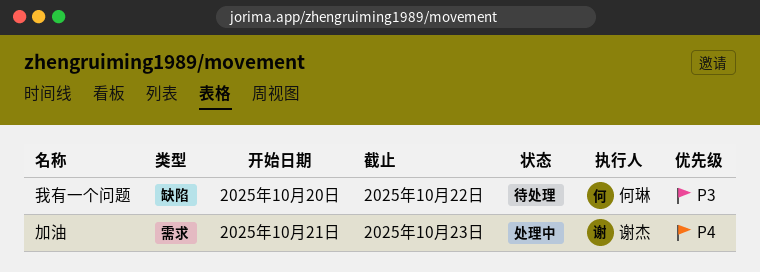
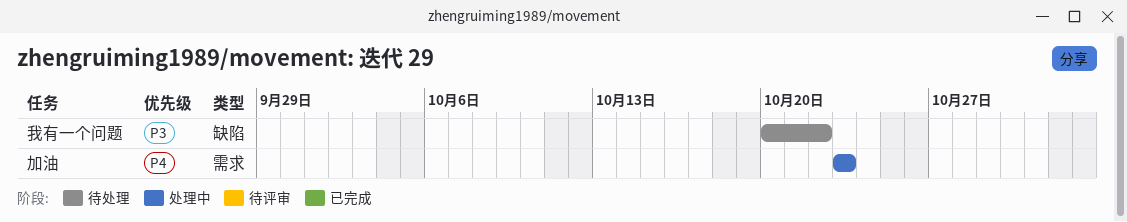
加油, start: Oct 21 -> Oct 23

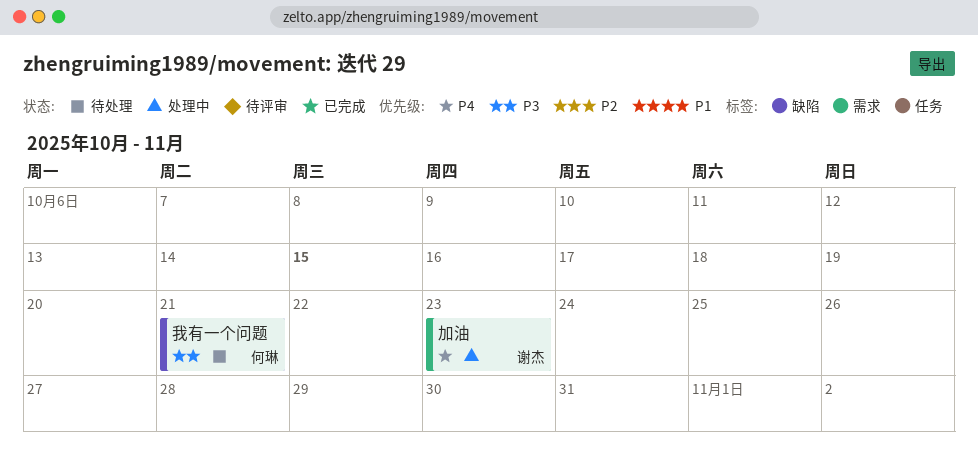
我有一个问题, due: Oct 22 -> Oct 21

